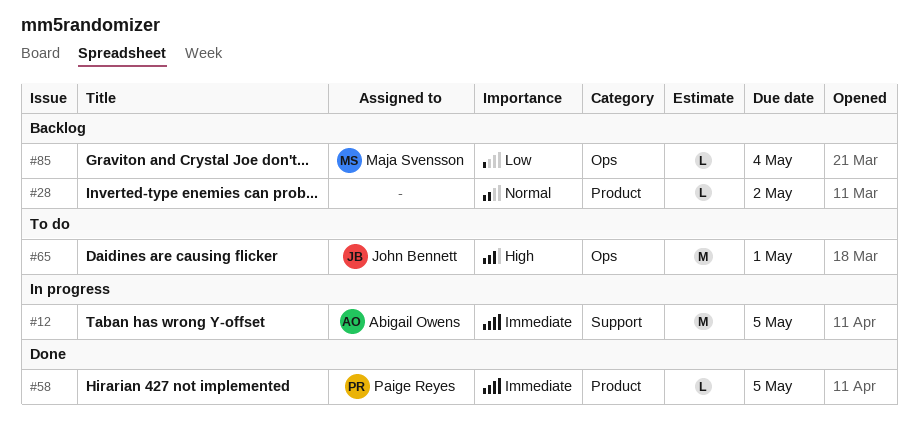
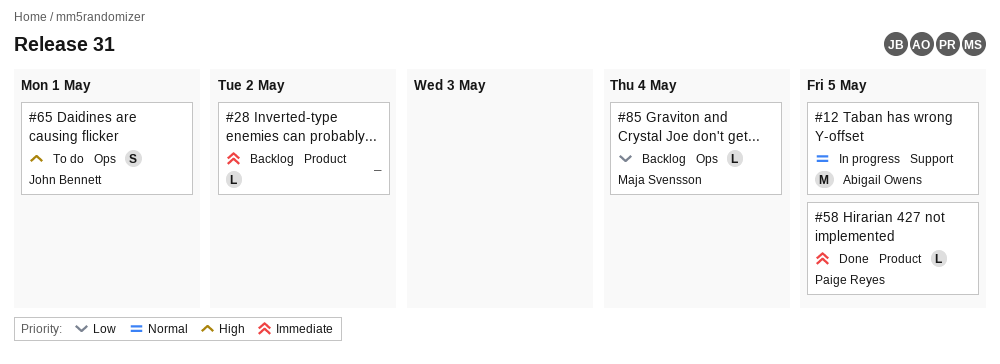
#12, priority: Immediate -> Normal
#28, priority: Normal -> Immediate
#65, estimate: M -> S

